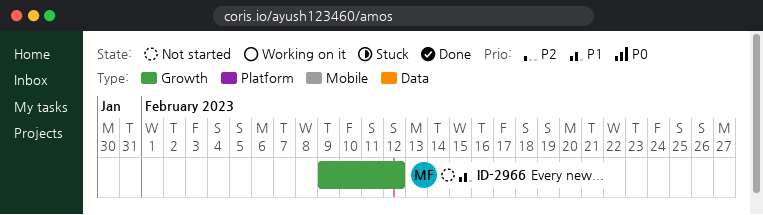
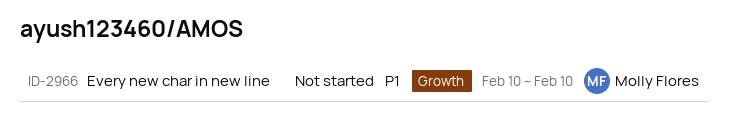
ID-2966, start: Feb 9 -> Feb 10
ID-2966, due: Feb 12 -> Feb 10

